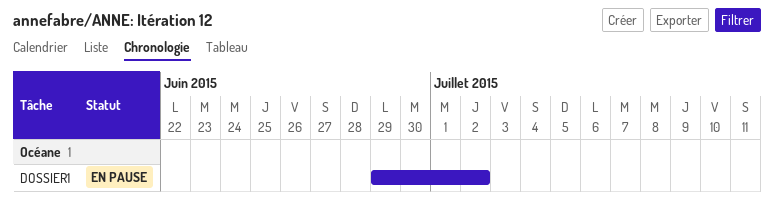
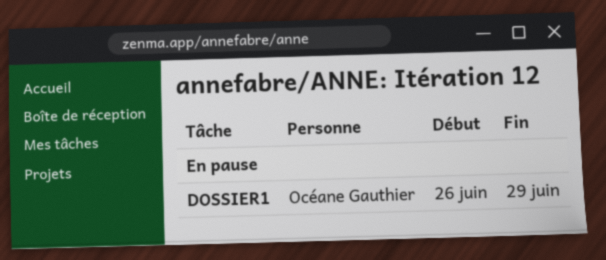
DOSSIER1, start: Jun 29 -> Jun 26
DOSSIER1, due: Jul 2 -> Jun 29

